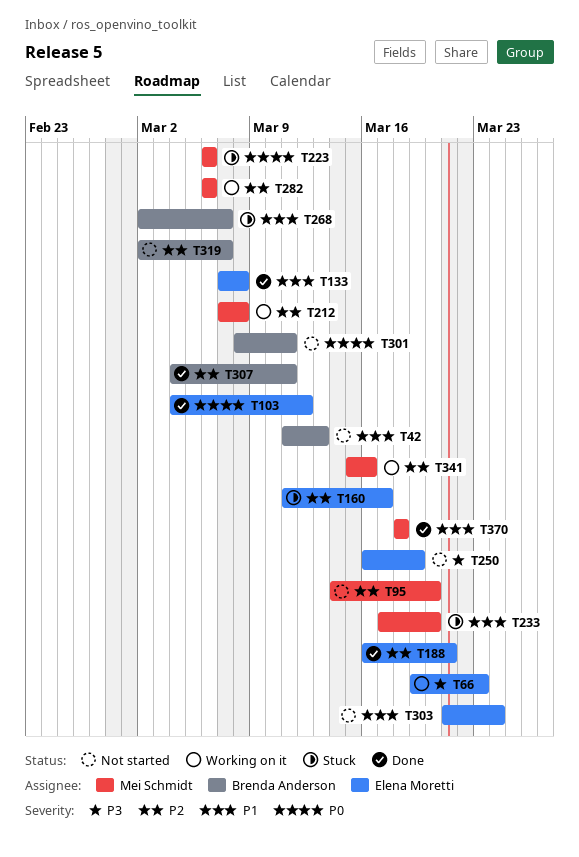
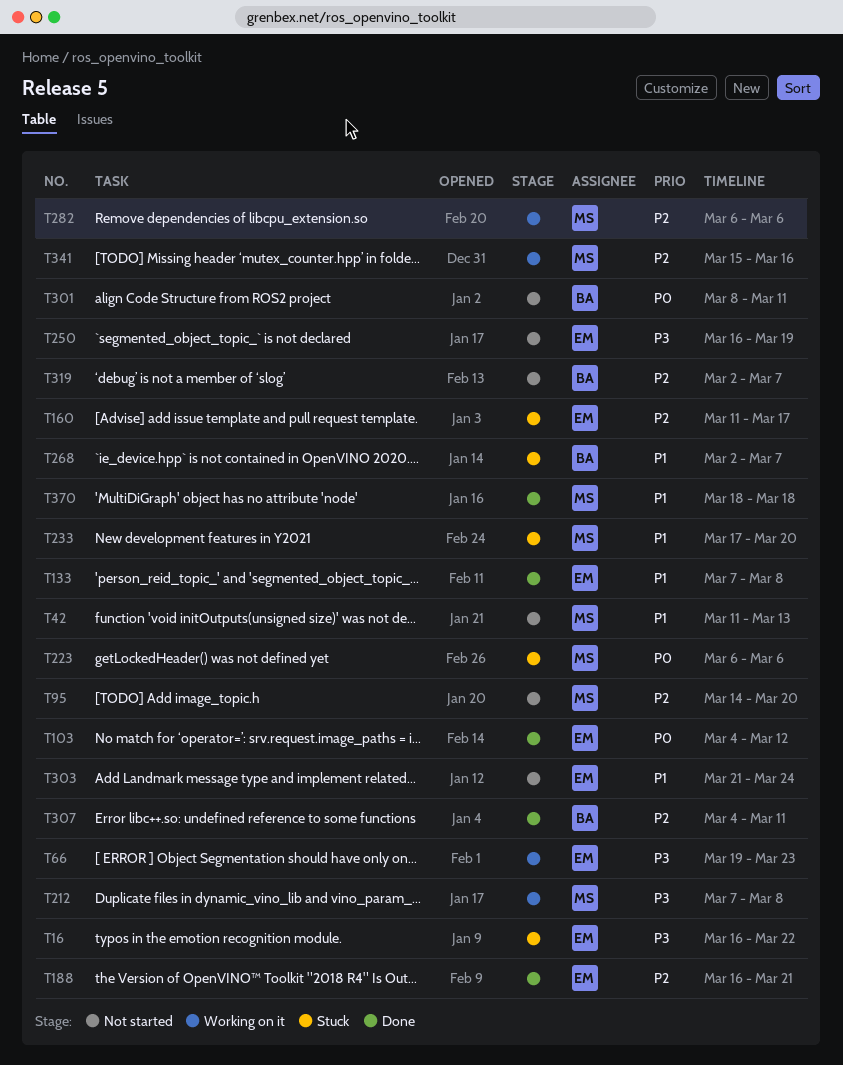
T16: none -> present
T42, owner: Brenda Anderson -> Mei Schmidt
T212, priority: P2 -> P3

